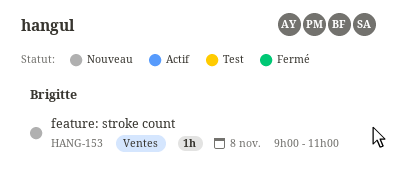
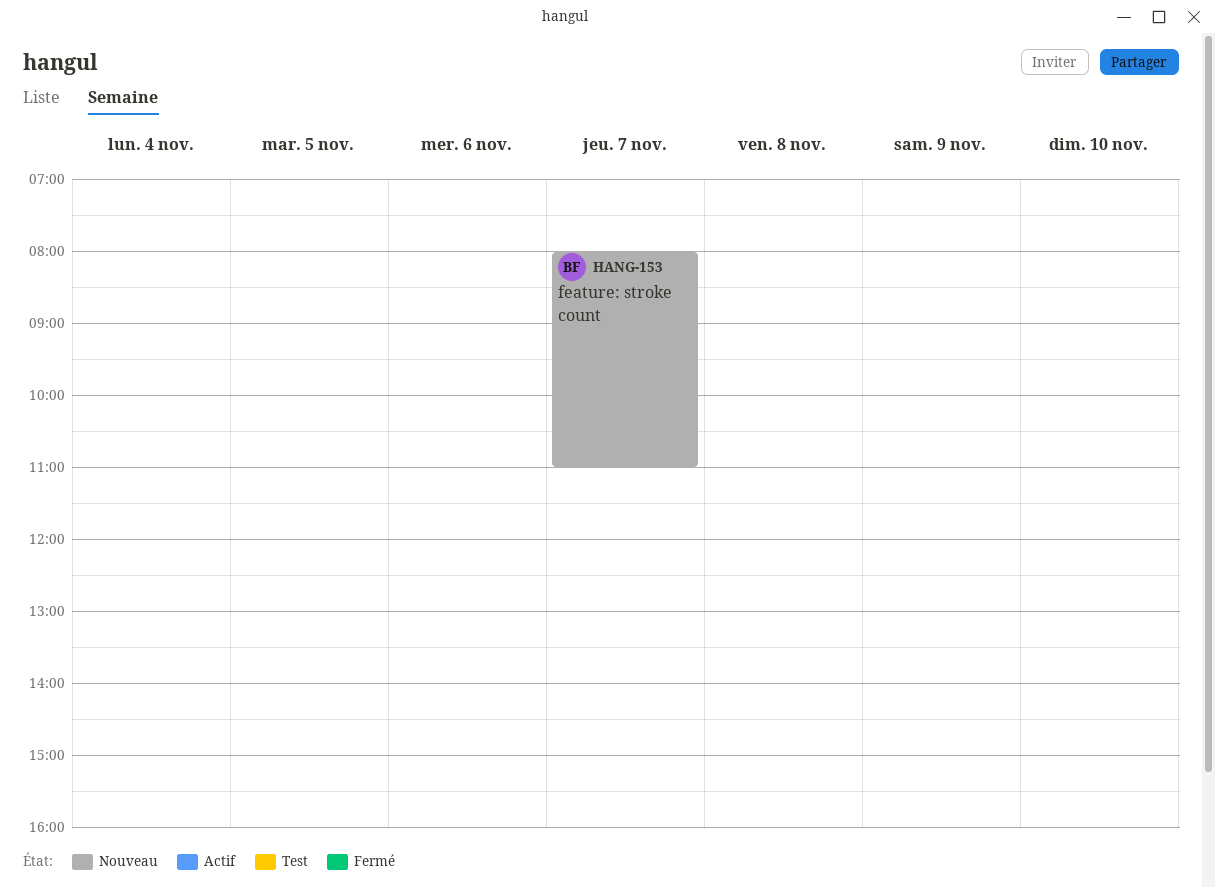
HANG-153, day: Nov 8 -> Nov 7
HANG-153, begins: 09:00 -> 08:00

